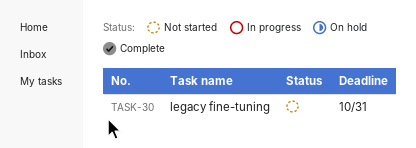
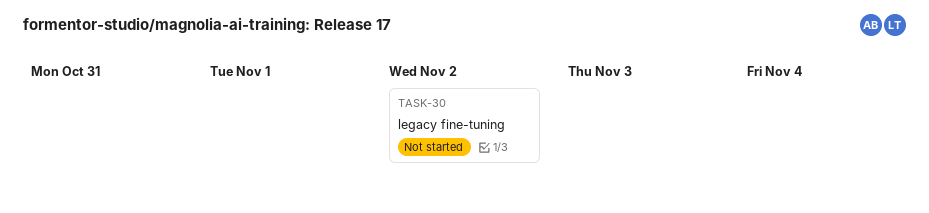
TASK-30, due: Oct 31 -> Nov 2

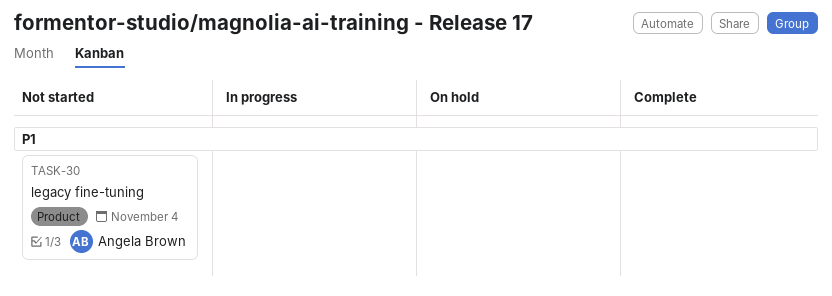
TASK-30, due: Nov 2 -> Nov 4

